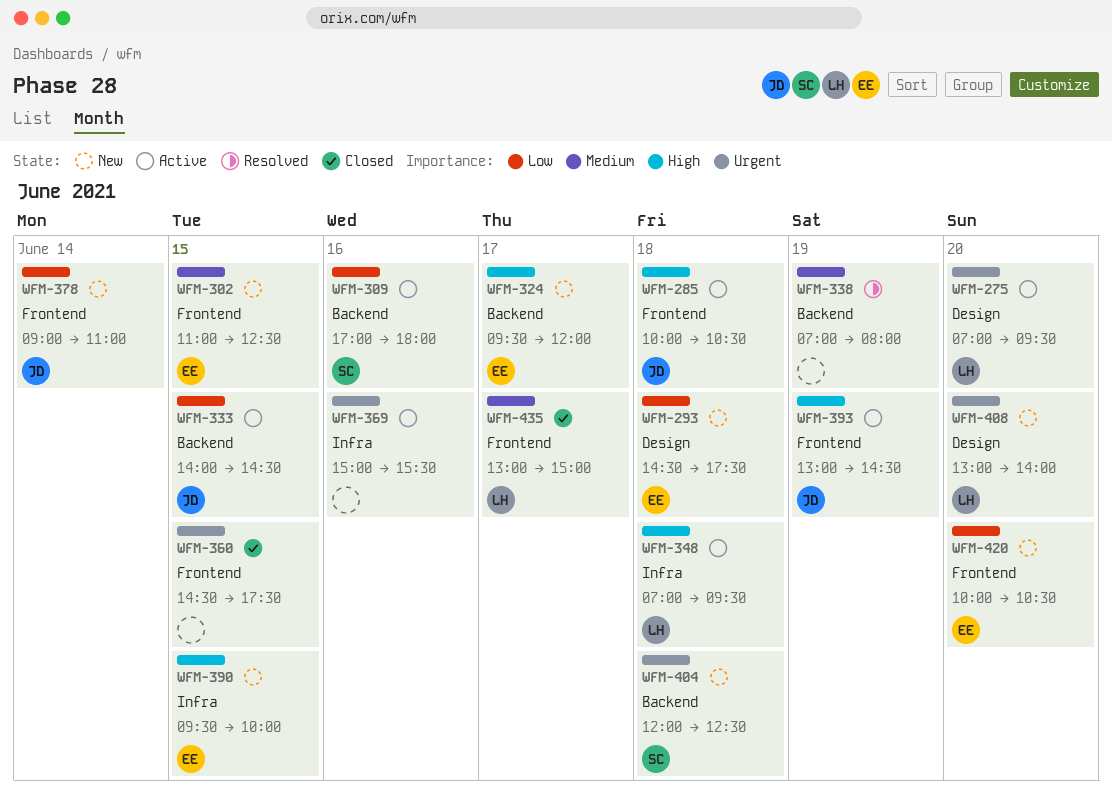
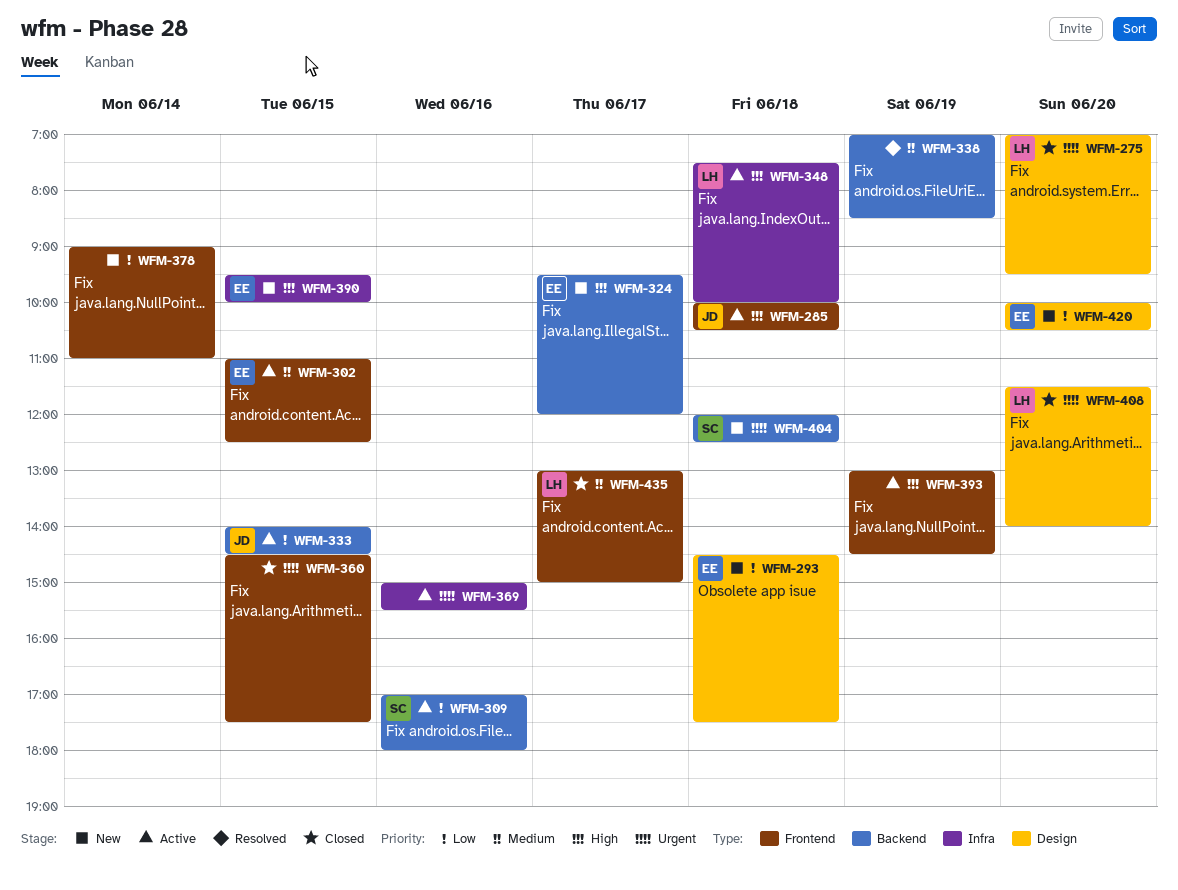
WFM-275, status: Active -> Closed
WFM-302, status: New -> Active
WFM-338, ends: 08:00 -> 08:30
WFM-348, begins: 07:00 -> 07:30
WFM-348, ends: 09:30 -> 10:00
WFM-378, owner: JD -> none
WFM-393, owner: JD -> none
WFM-408, status: New -> Closed
WFM-408, begins: 13:00 -> 11:30
WFM-420, label: Frontend -> Design

